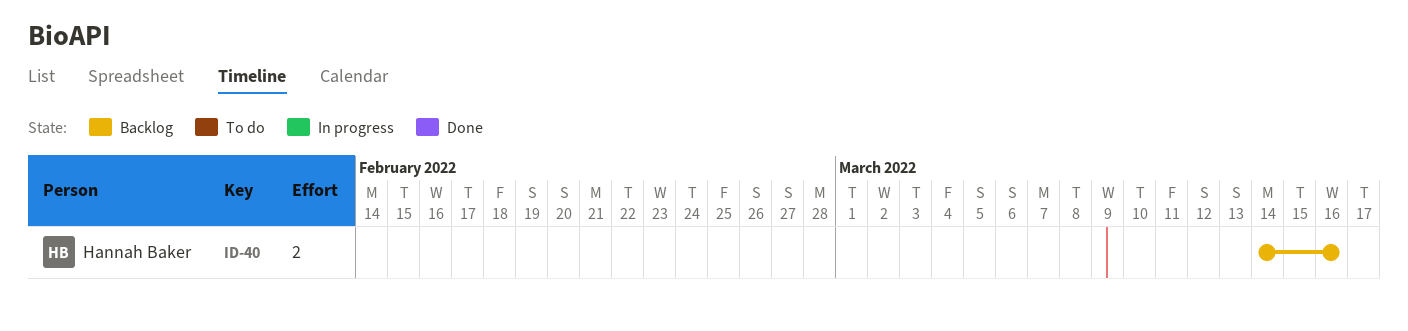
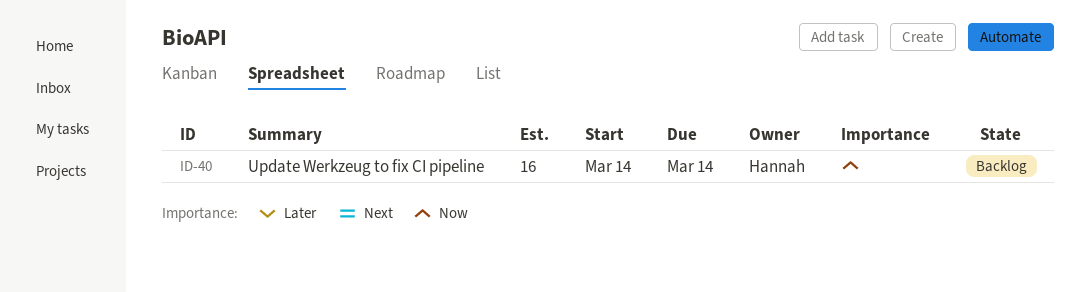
ID-40, estimate: 2 -> 16
ID-40, due: Mar 16 -> Mar 14

